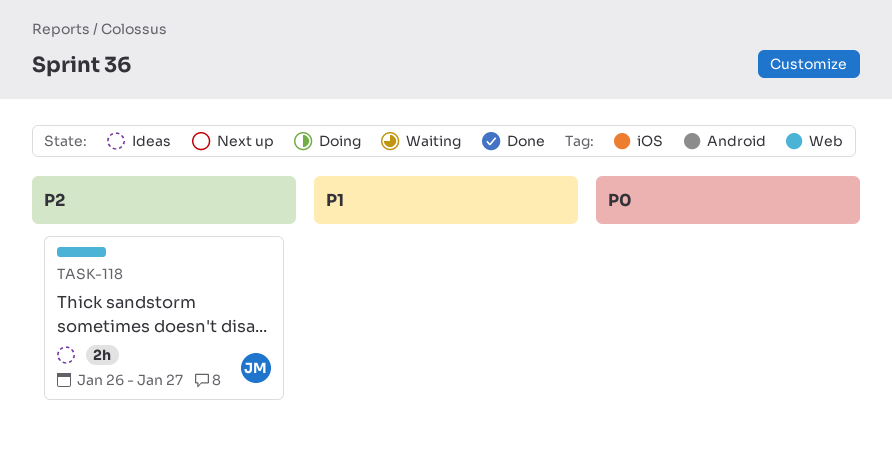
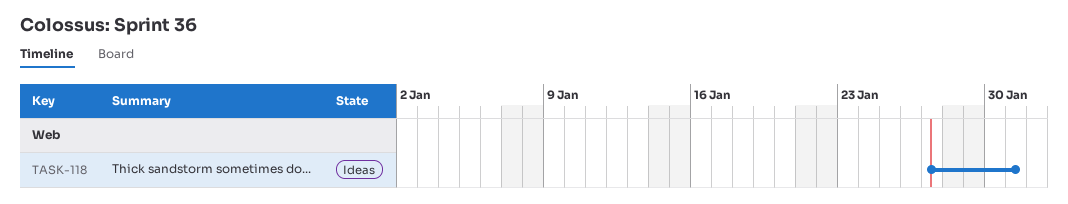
TASK-118, start: Jan 26 -> Jan 27
TASK-118, due: Jan 27 -> Jan 31

